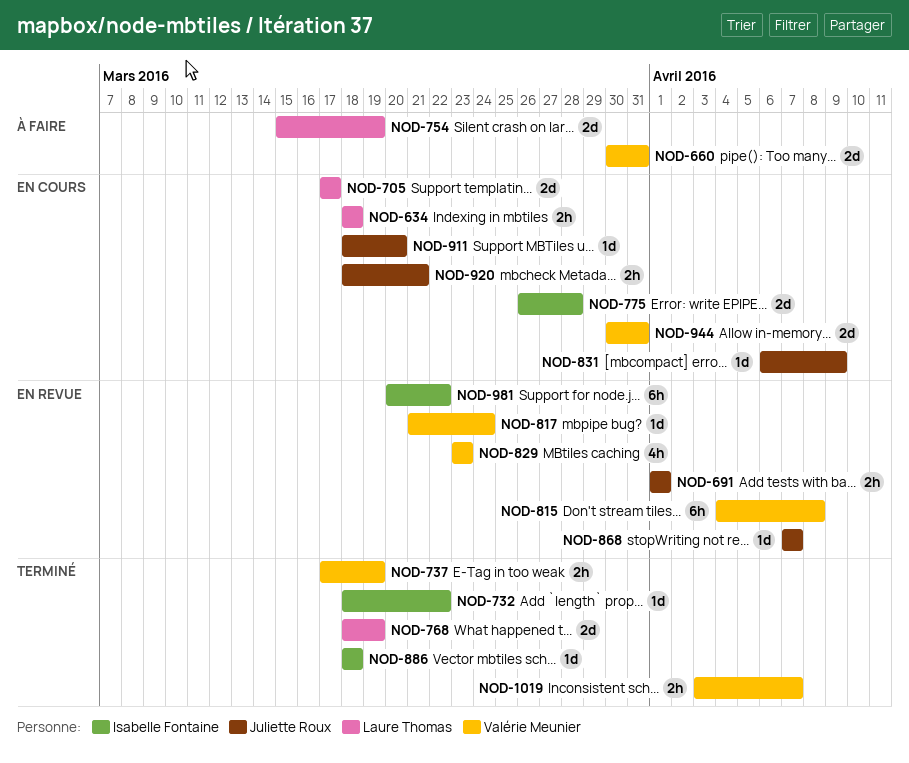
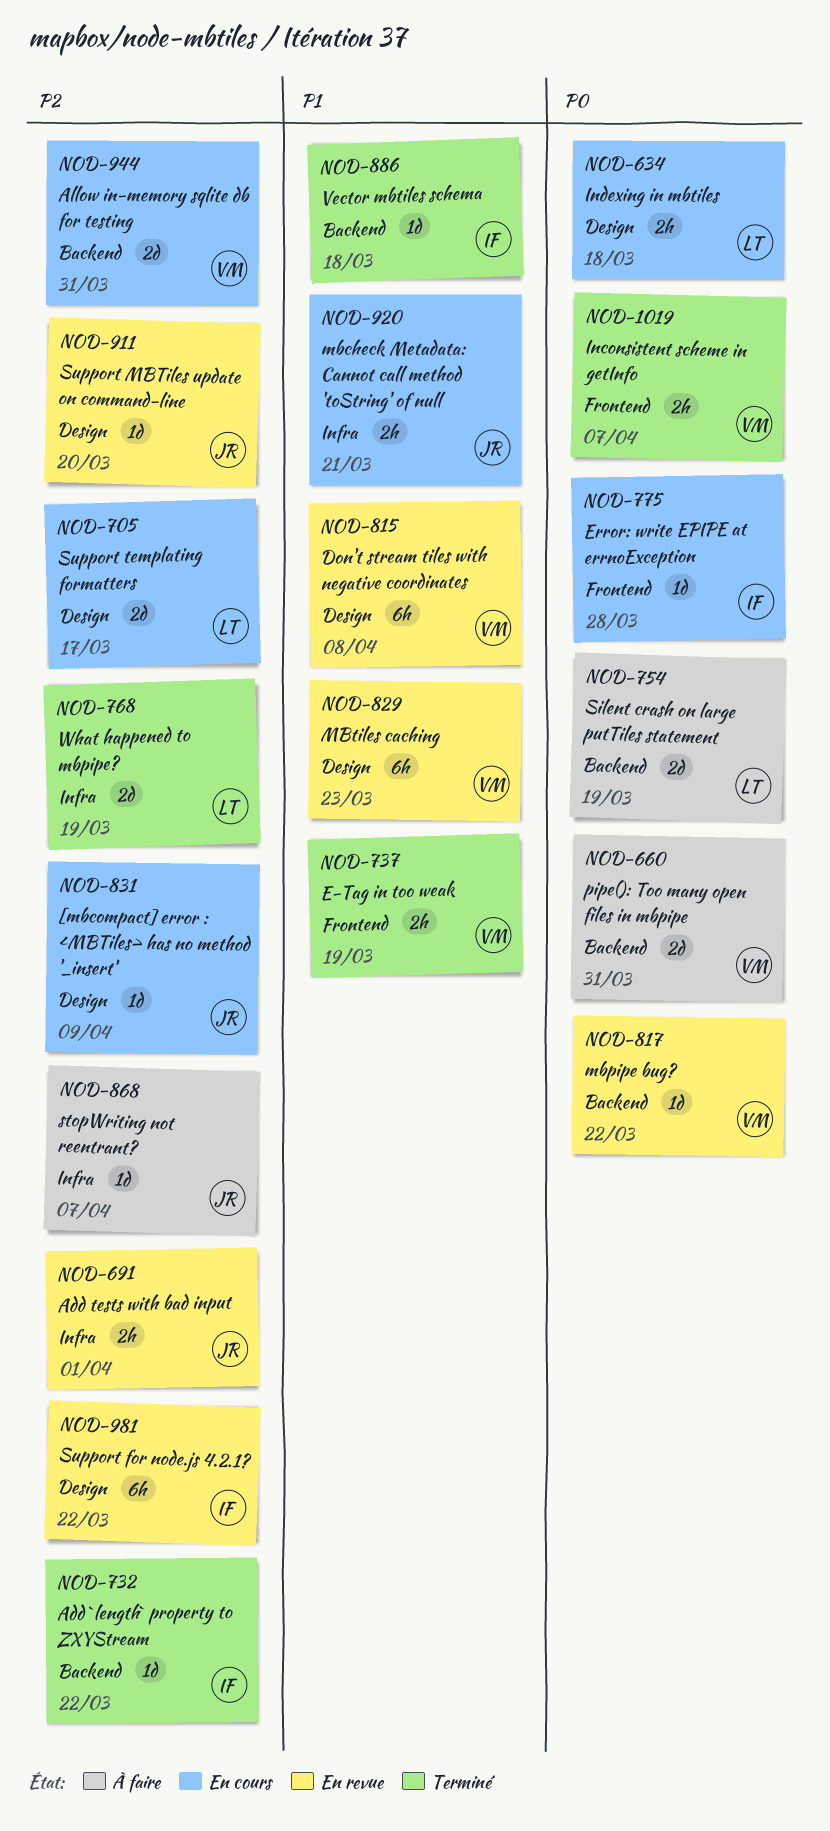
NOD-775, estimate: 2d -> 1d
NOD-817, due: Mar 24 -> Mar 22
NOD-829, estimate: 4h -> 6h
NOD-868, status: En revue -> À faire
NOD-911, status: En cours -> En revue

